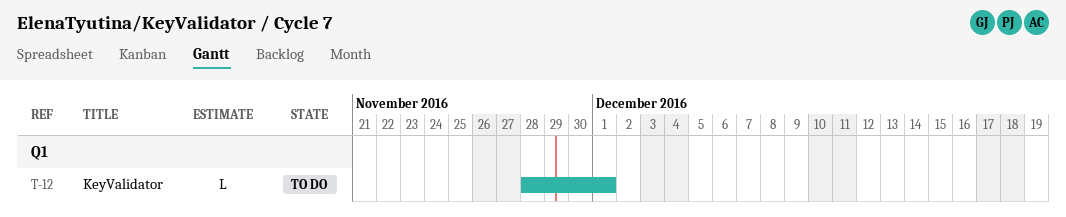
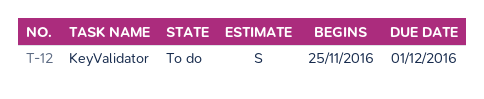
T-12, estimate: L -> S
T-12, start: Nov 28 -> Nov 25

